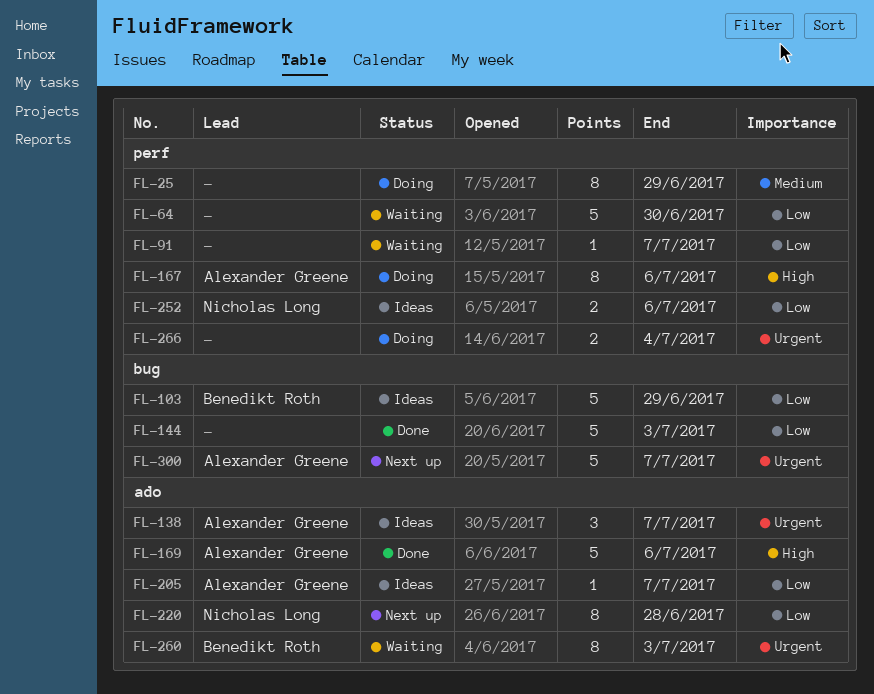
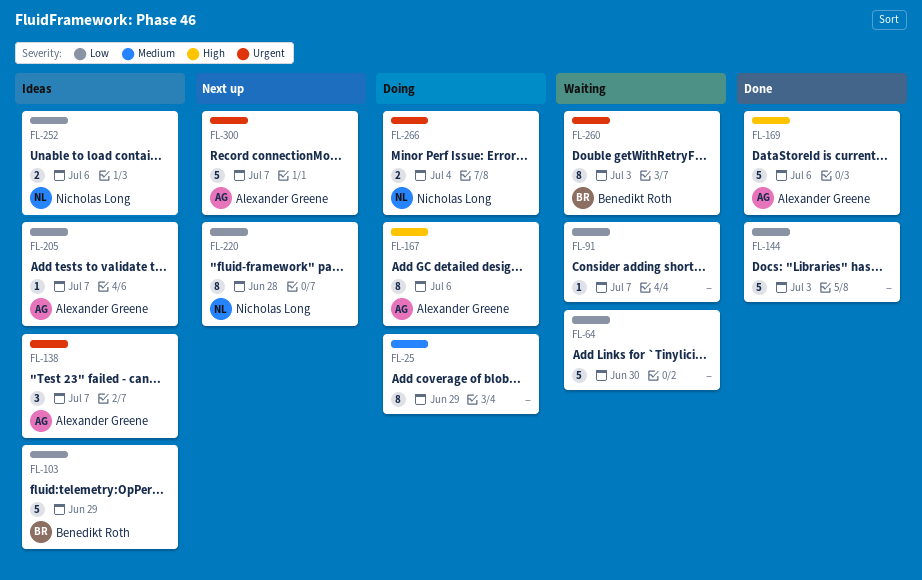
FL-266, owner: none -> Nicholas Long

